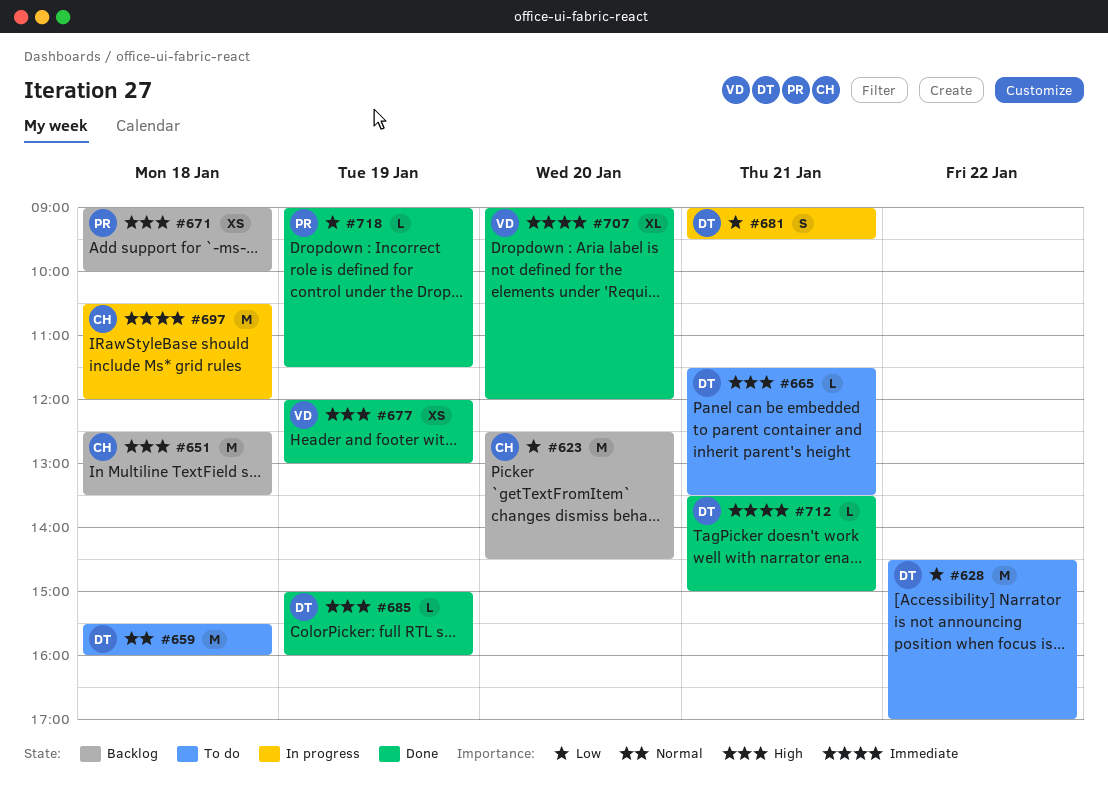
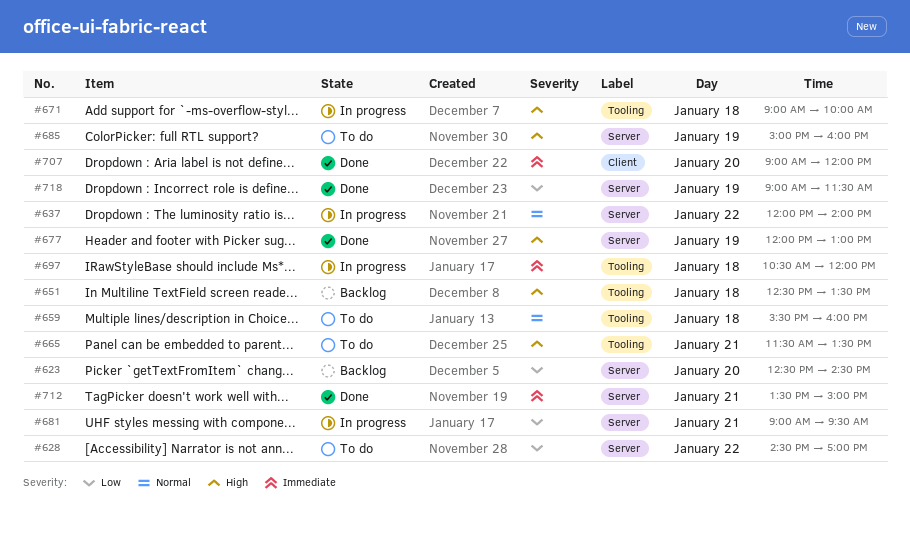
#637: none -> present
#671, status: Backlog -> In progress
#685, status: Done -> To do

